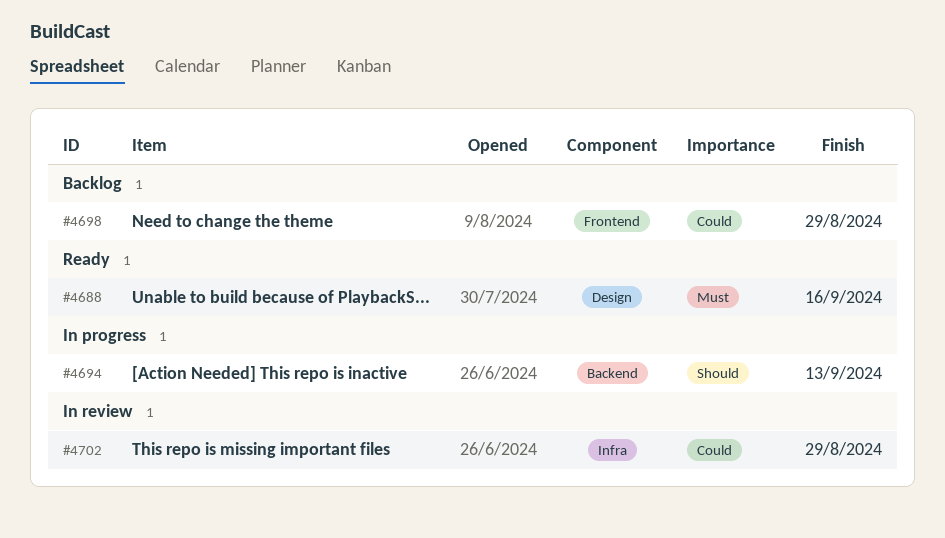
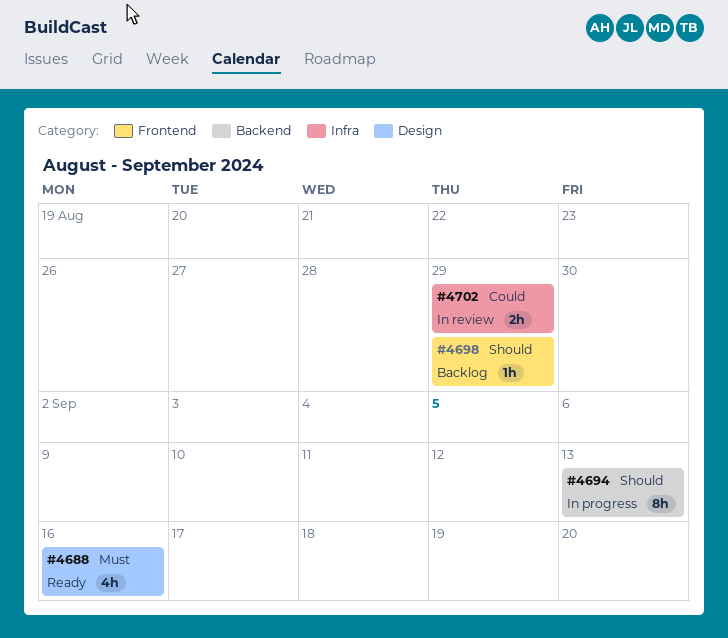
#4698, priority: Could -> Should

